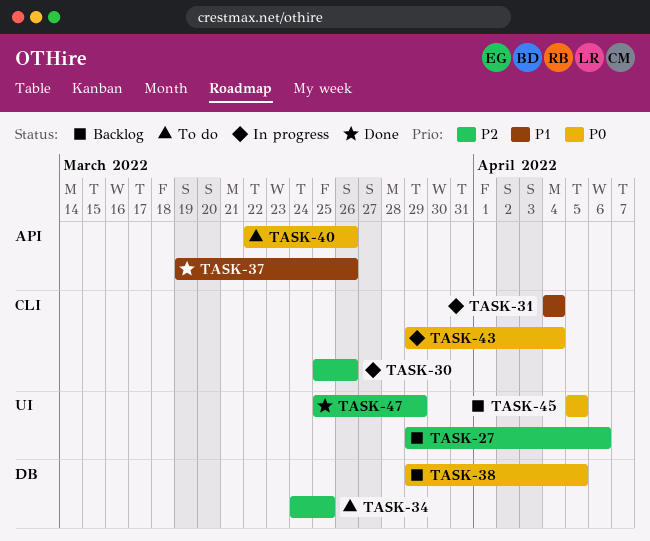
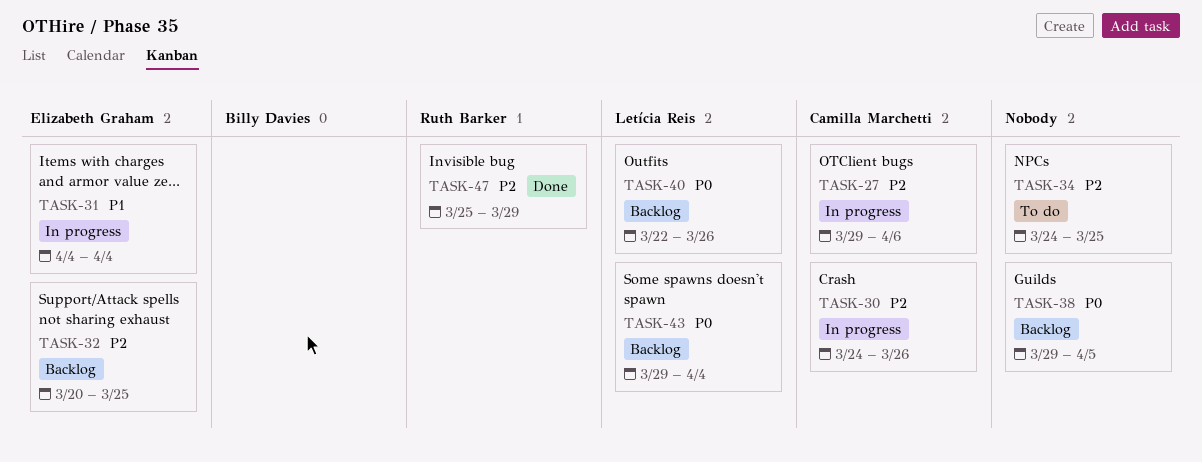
TASK-27, status: Backlog -> In progress
TASK-30, start: Mar 25 -> Mar 24
TASK-32: none -> present
TASK-37: present -> none
TASK-40, status: To do -> Backlog
TASK-43, status: In progress -> Backlog
TASK-45: present -> none

